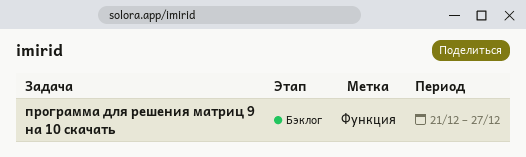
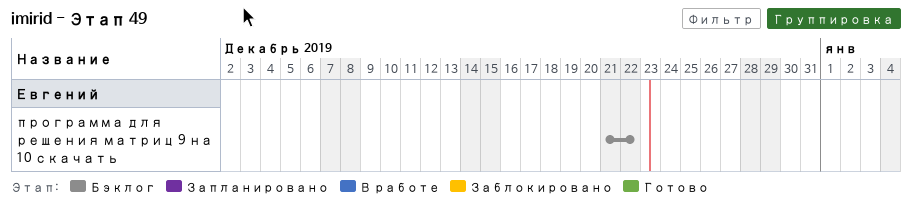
программа для решения матриц 9 на 10 скачать, due: Dec 27 -> Dec 22

